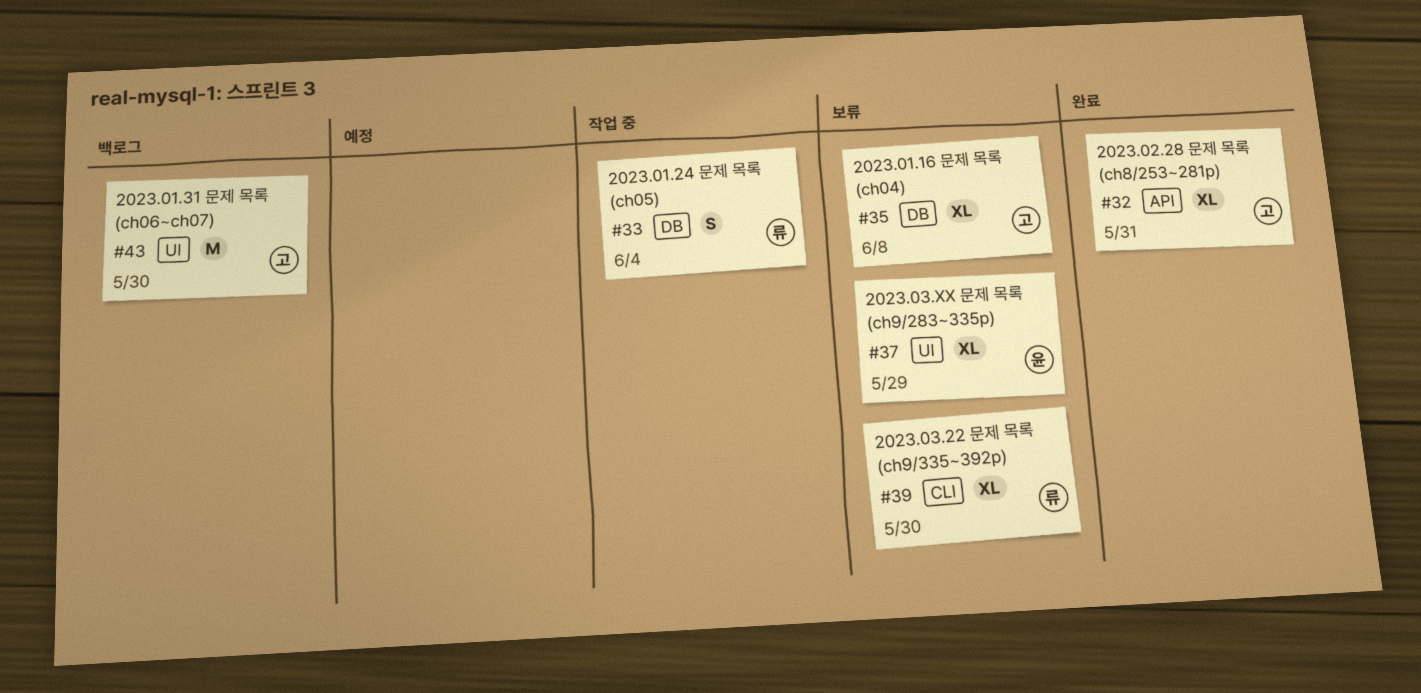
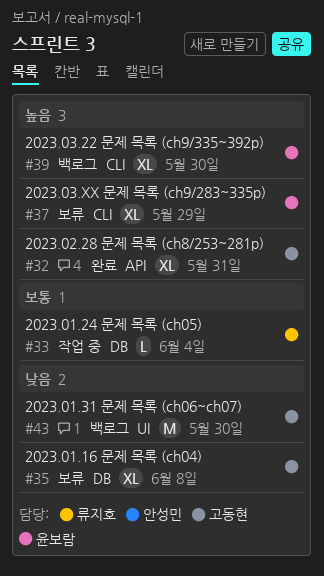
#33, estimate: S -> L
#37, label: UI -> CLI
#39, status: 보류 -> 백로그
#39, owner: 류지호 -> 윤보람

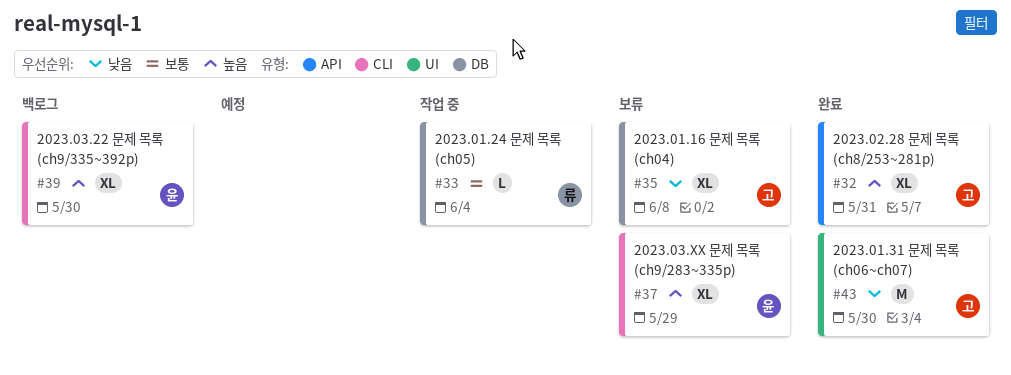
#43, status: 백로그 -> 완료

